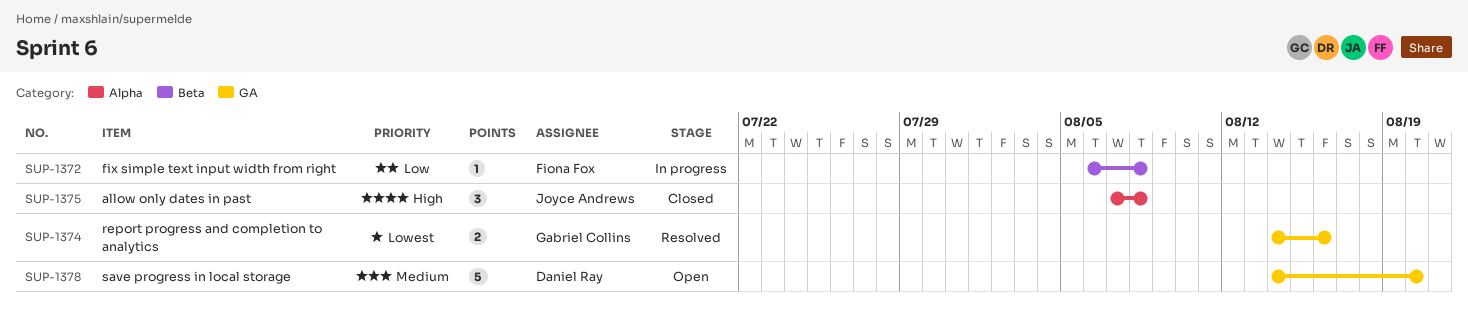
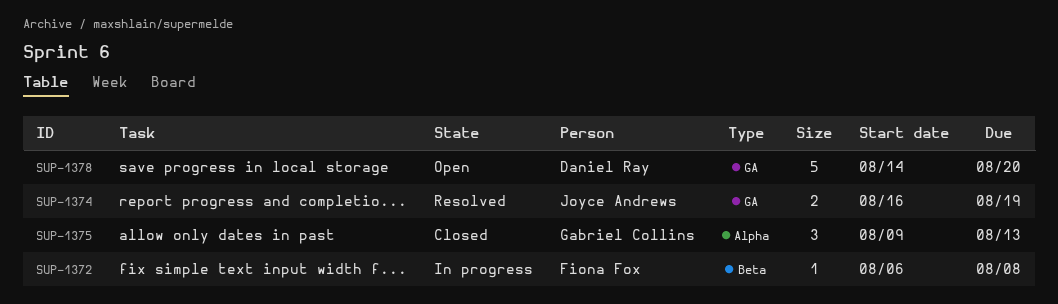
SUP-1374, owner: Gabriel Collins -> Joyce Andrews
SUP-1374, start: Aug 14 -> Aug 16
SUP-1374, due: Aug 16 -> Aug 19
SUP-1375, owner: Joyce Andrews -> Gabriel Collins
SUP-1375, start: Aug 7 -> Aug 9
SUP-1375, due: Aug 8 -> Aug 13

